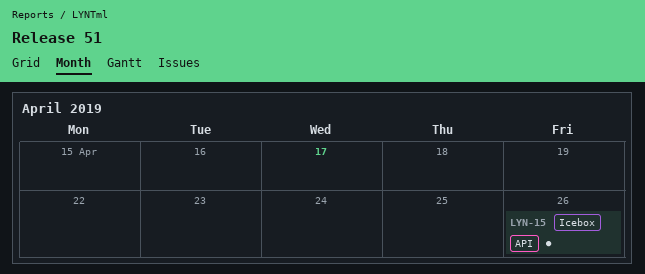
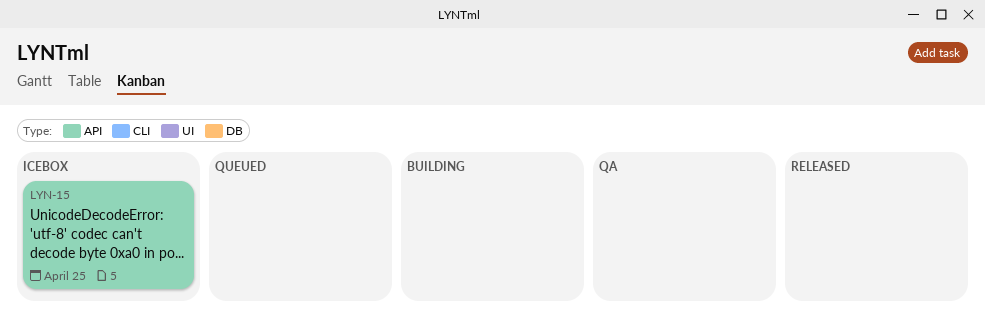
LYN-15, due: Apr 26 -> Apr 25

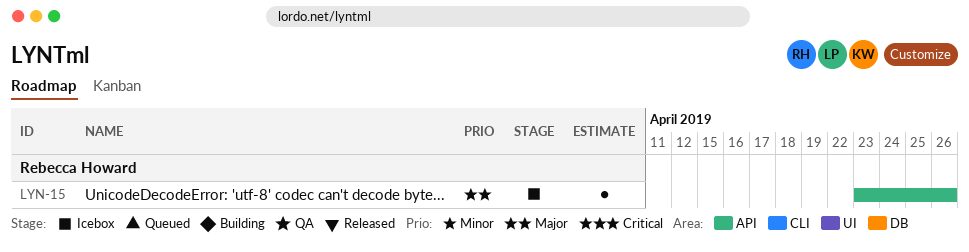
LYN-15, due: Apr 25 -> Apr 26

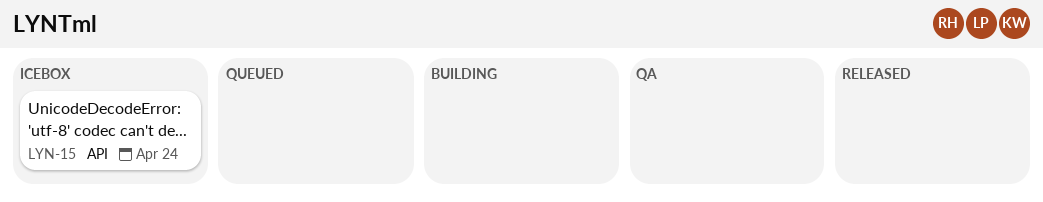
LYN-15, due: Apr 26 -> Apr 24

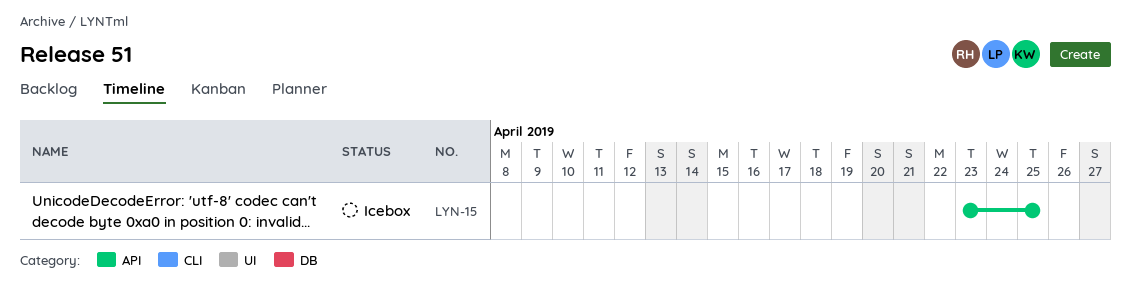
LYN-15, due: Apr 24 -> Apr 25

